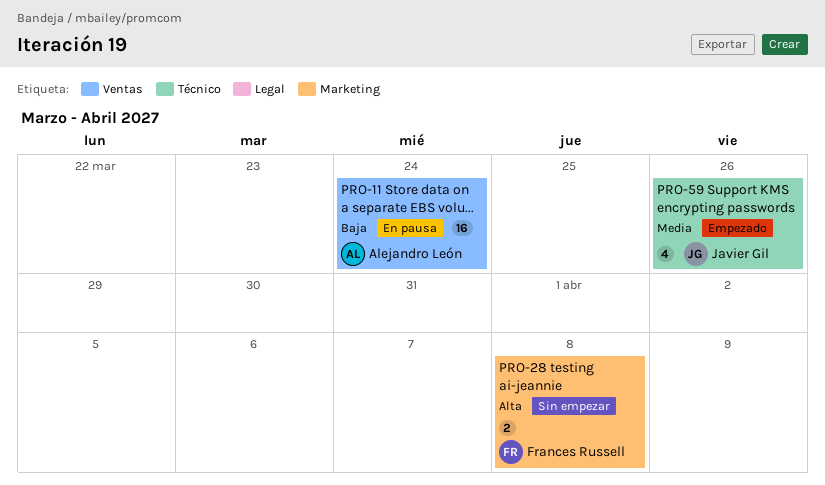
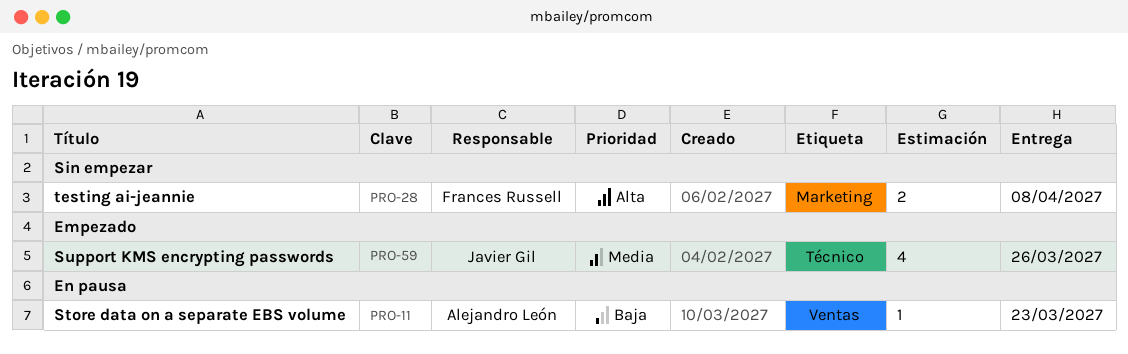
PRO-11, estimate: 16 -> 1
PRO-11, due: Mar 24 -> Mar 23

